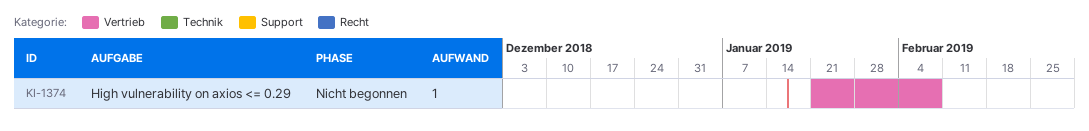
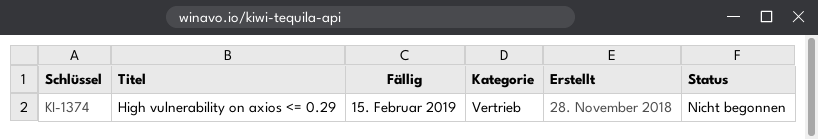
KI-1374, due: Feb 8 -> Feb 15

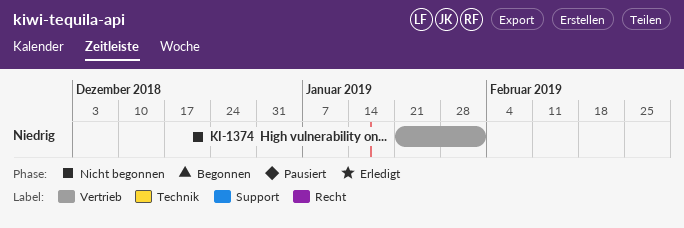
KI-1374, due: Feb 15 -> Feb 1

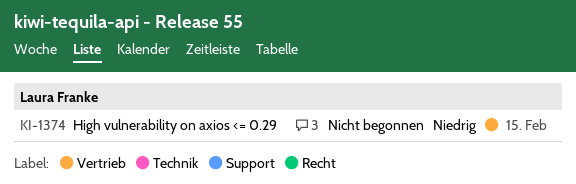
KI-1374, due: Feb 1 -> Feb 15

